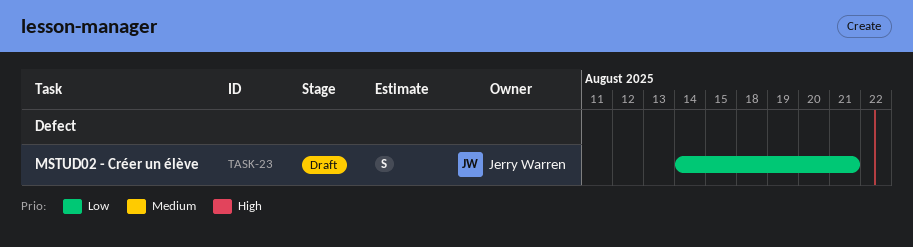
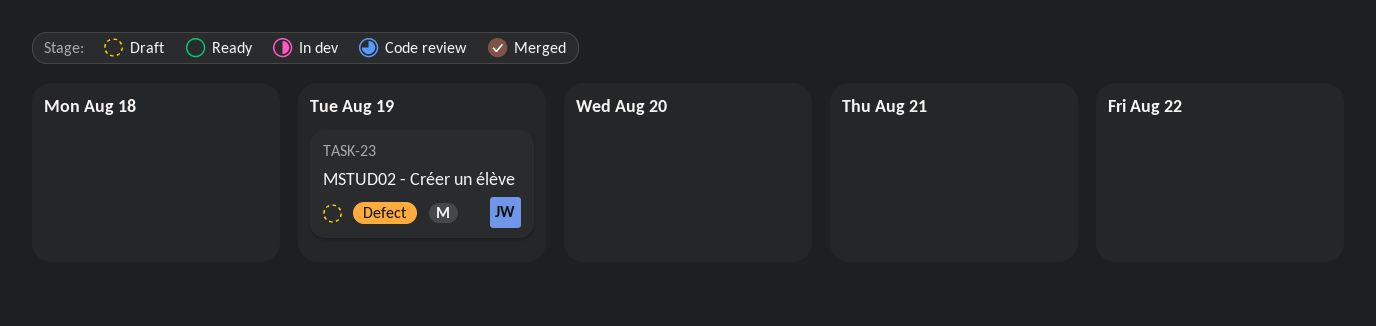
TASK-23, estimate: S -> M
TASK-23, due: Aug 21 -> Aug 19

